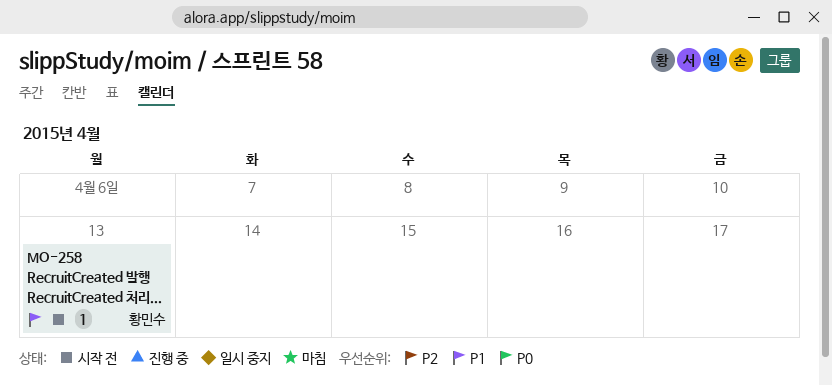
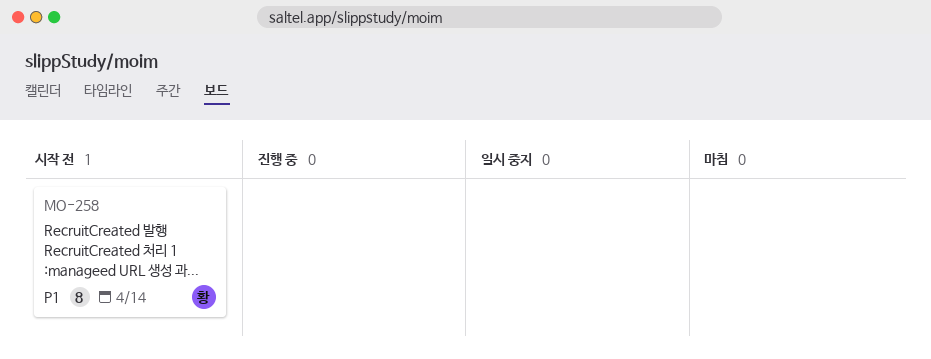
MO-258, estimate: 1 -> 8
MO-258, due: Apr 13 -> Apr 14

